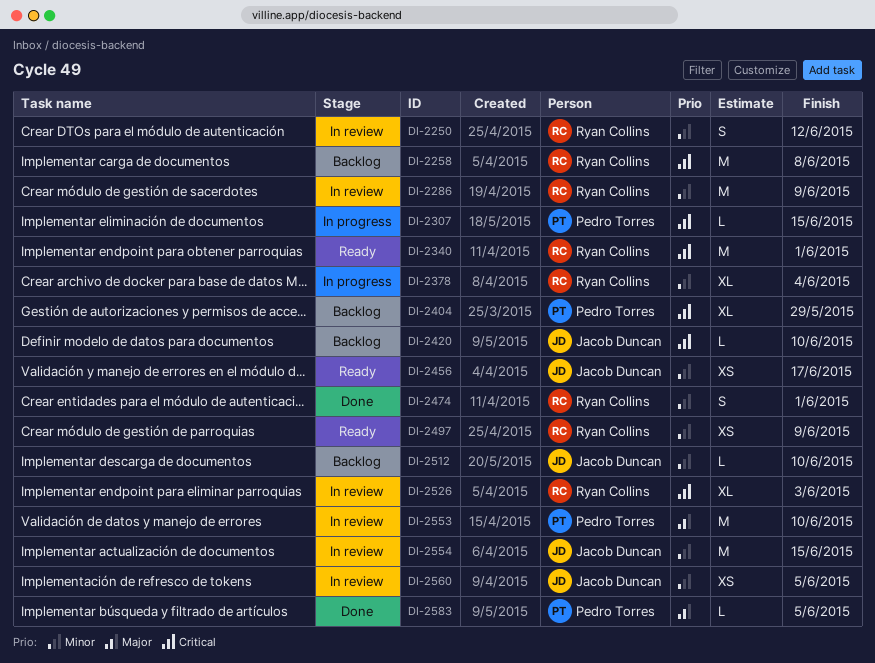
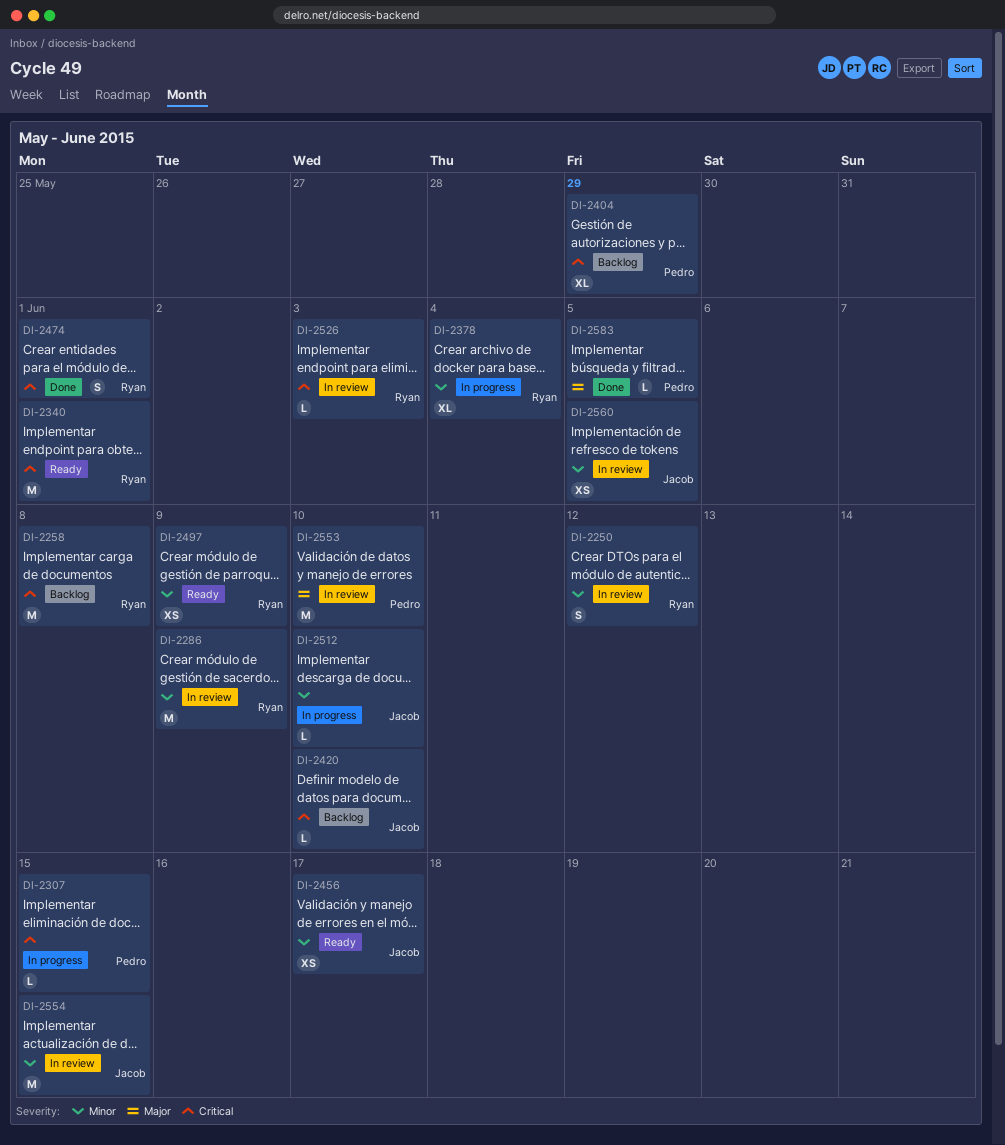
DI-2474, priority: Minor -> Critical
DI-2512, status: Backlog -> In progress
DI-2526, estimate: XL -> L

